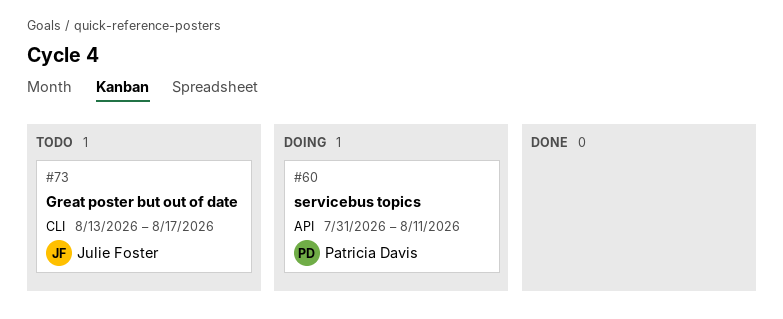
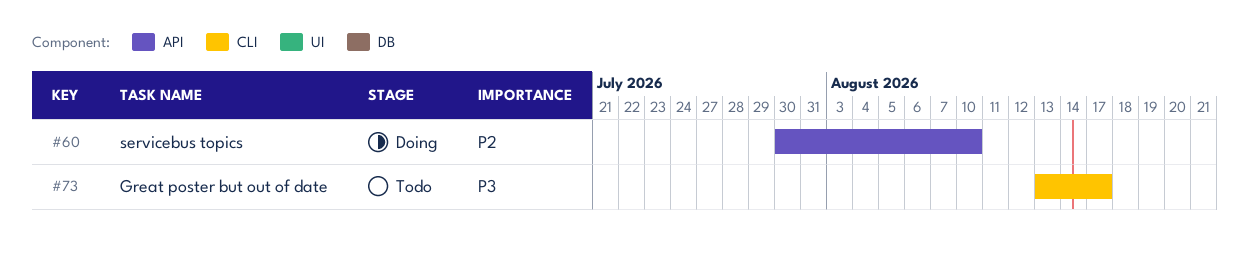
#60, start: Jul 31 -> Jul 30
#60, due: Aug 11 -> Aug 10

